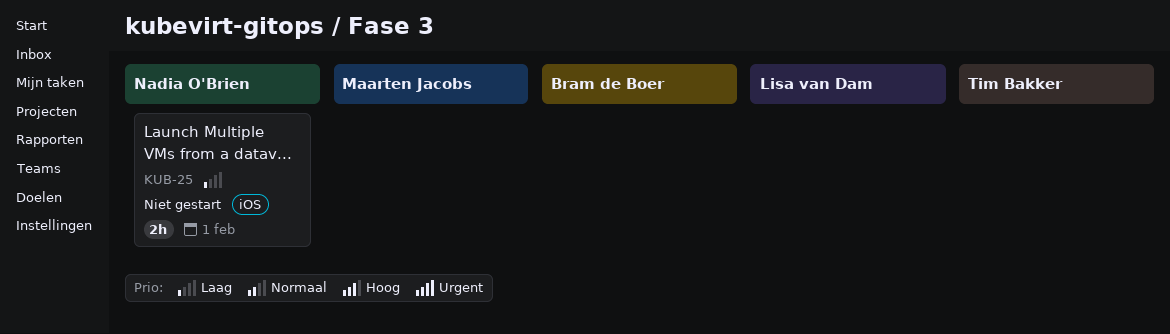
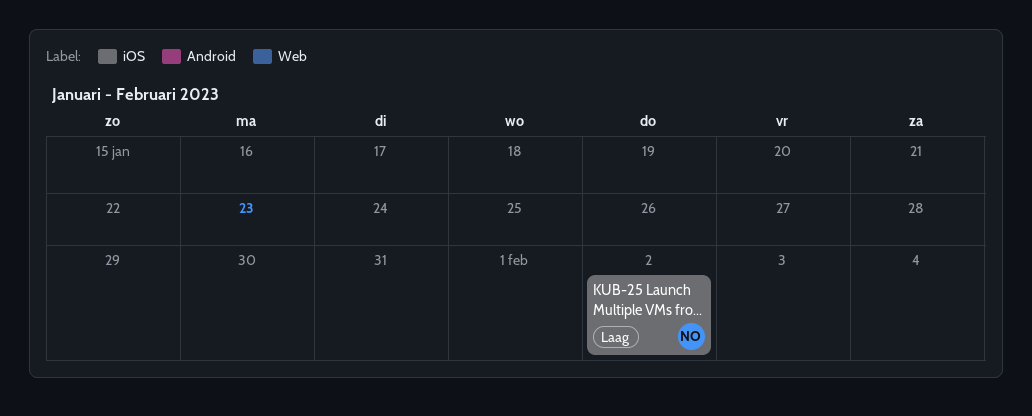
KUB-25, due: Feb 1 -> Feb 2

